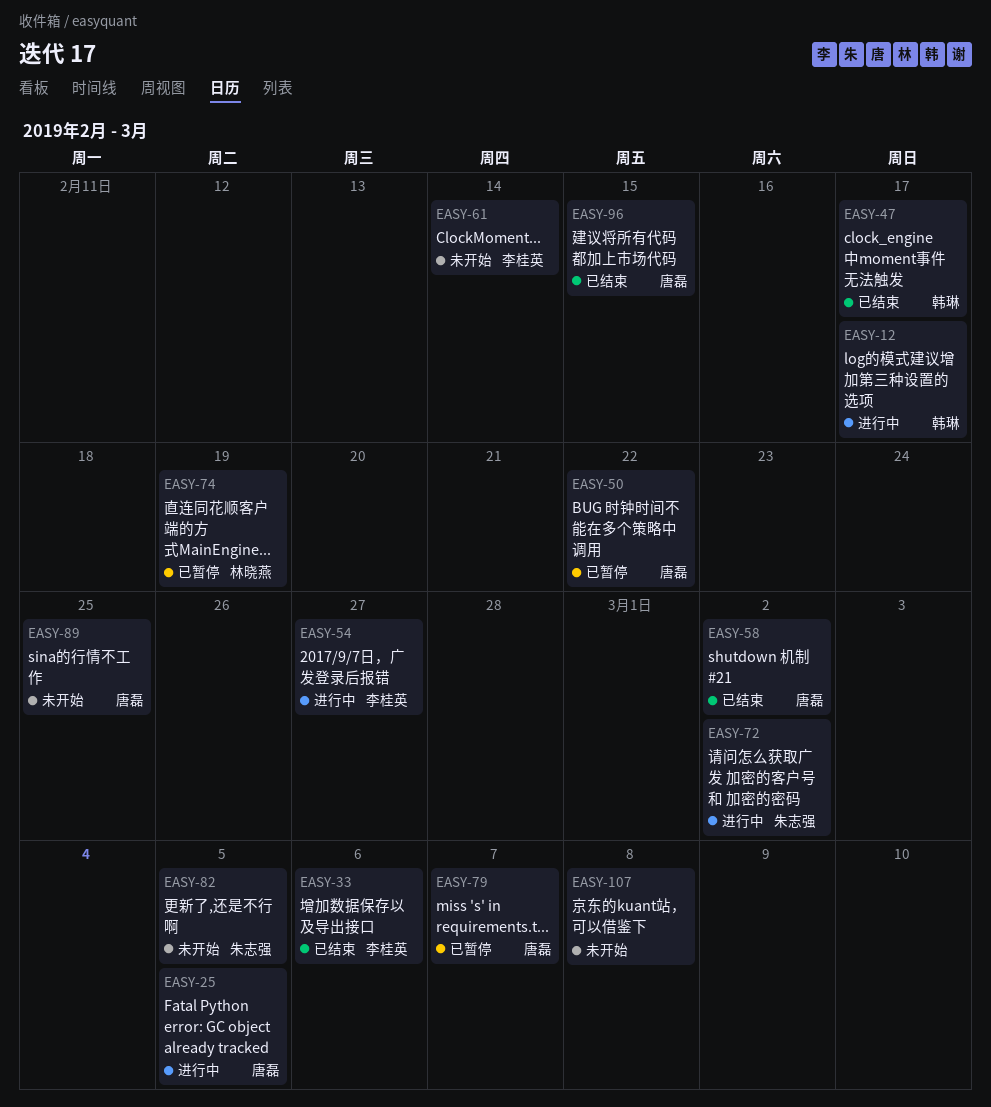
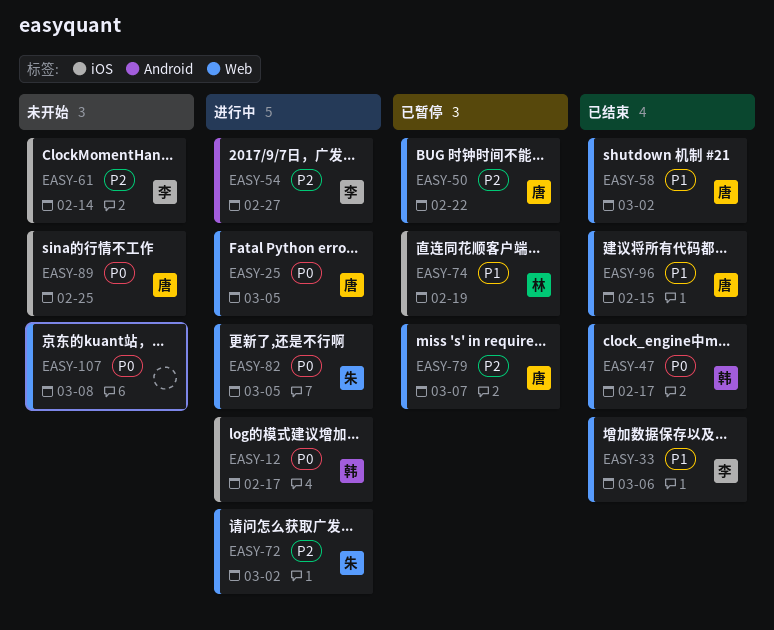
EASY-82, status: 未开始 -> 进行中

